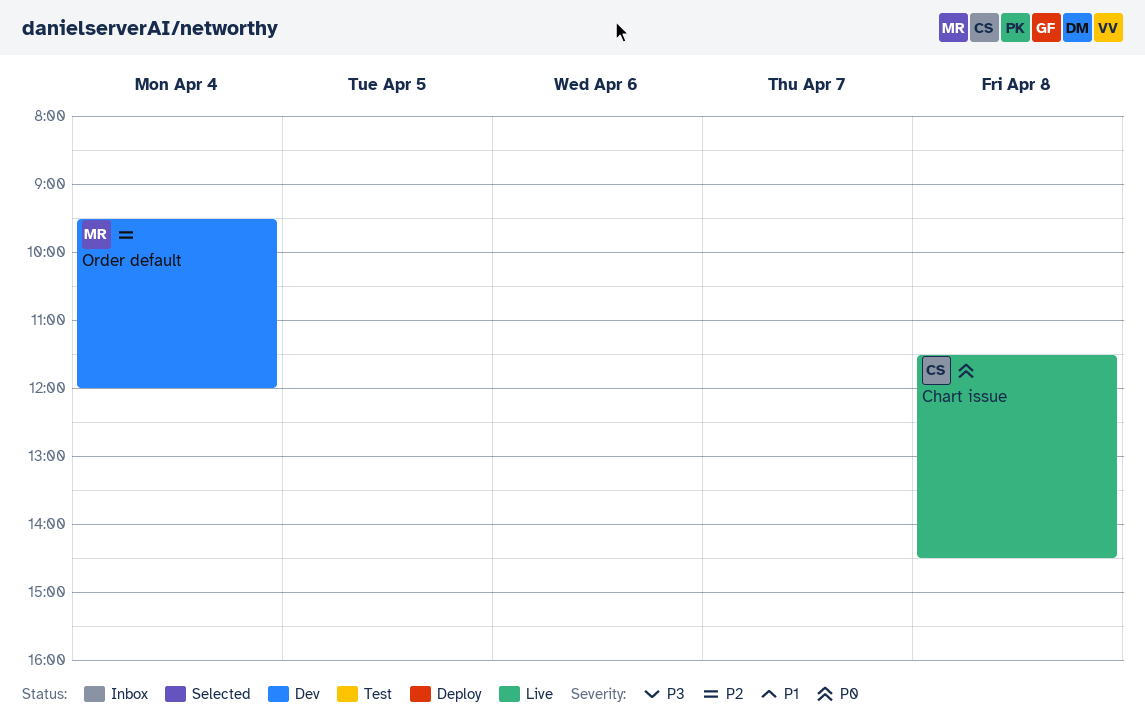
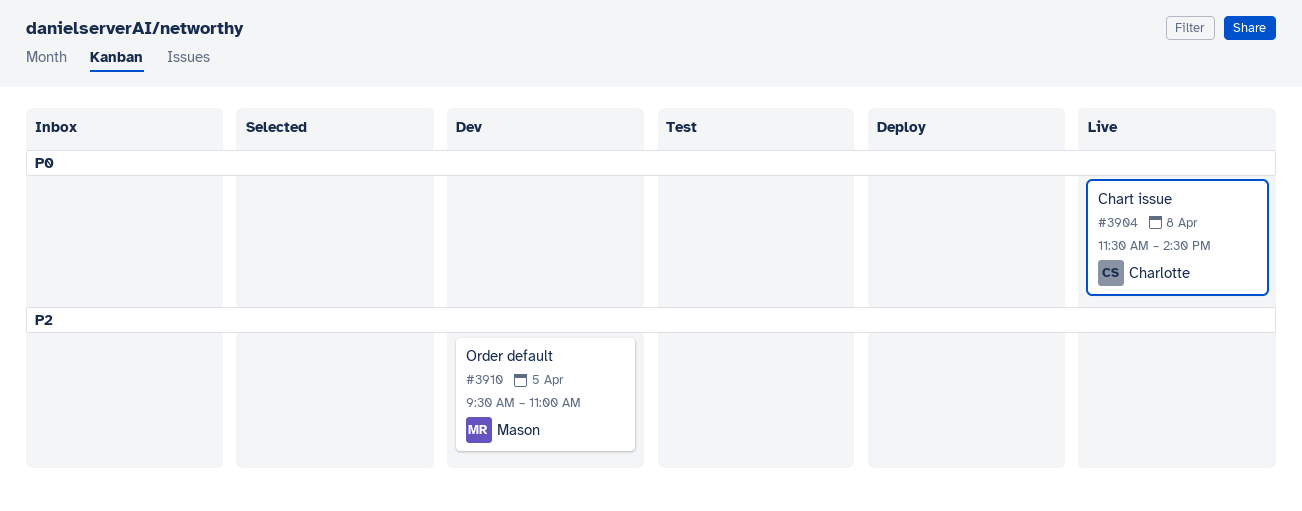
Order default, day: Apr 4 -> Apr 5
Order default, ends: 12:00 -> 11:00

